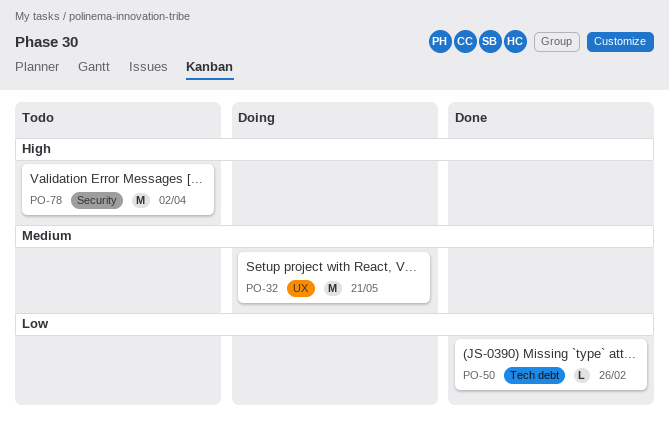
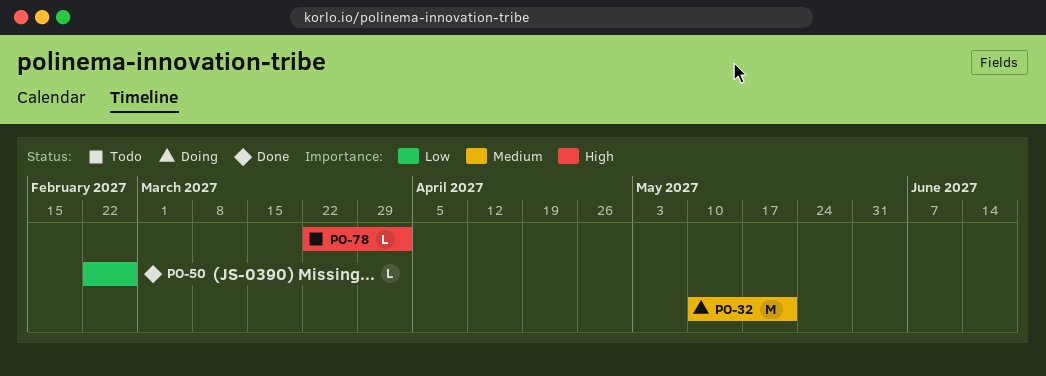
PO-78, estimate: M -> L

